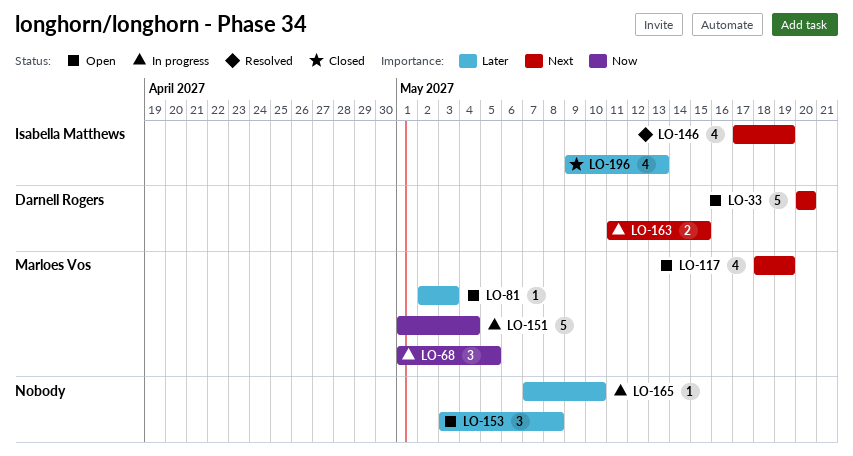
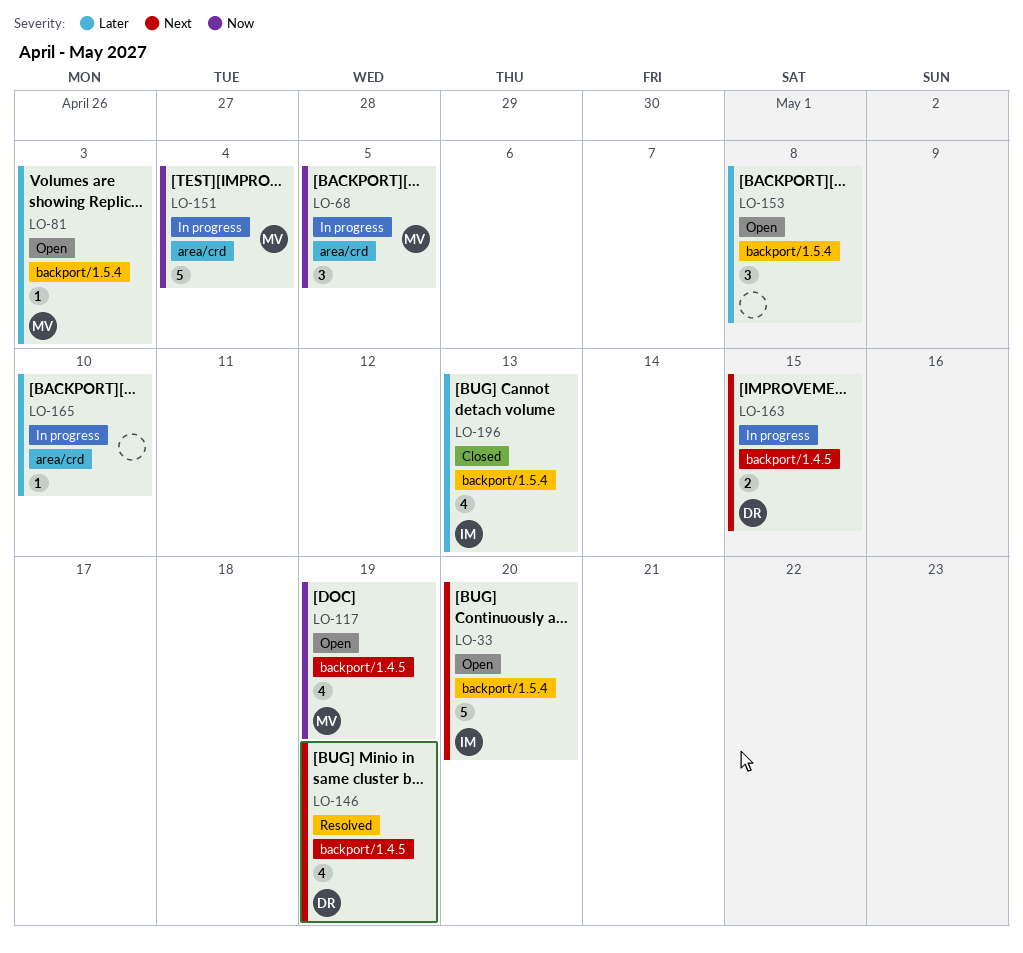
LO-33, owner: Darnell Rogers -> Isabella Matthews
LO-117, priority: Next -> Now
LO-146, owner: Isabella Matthews -> Darnell Rogers

